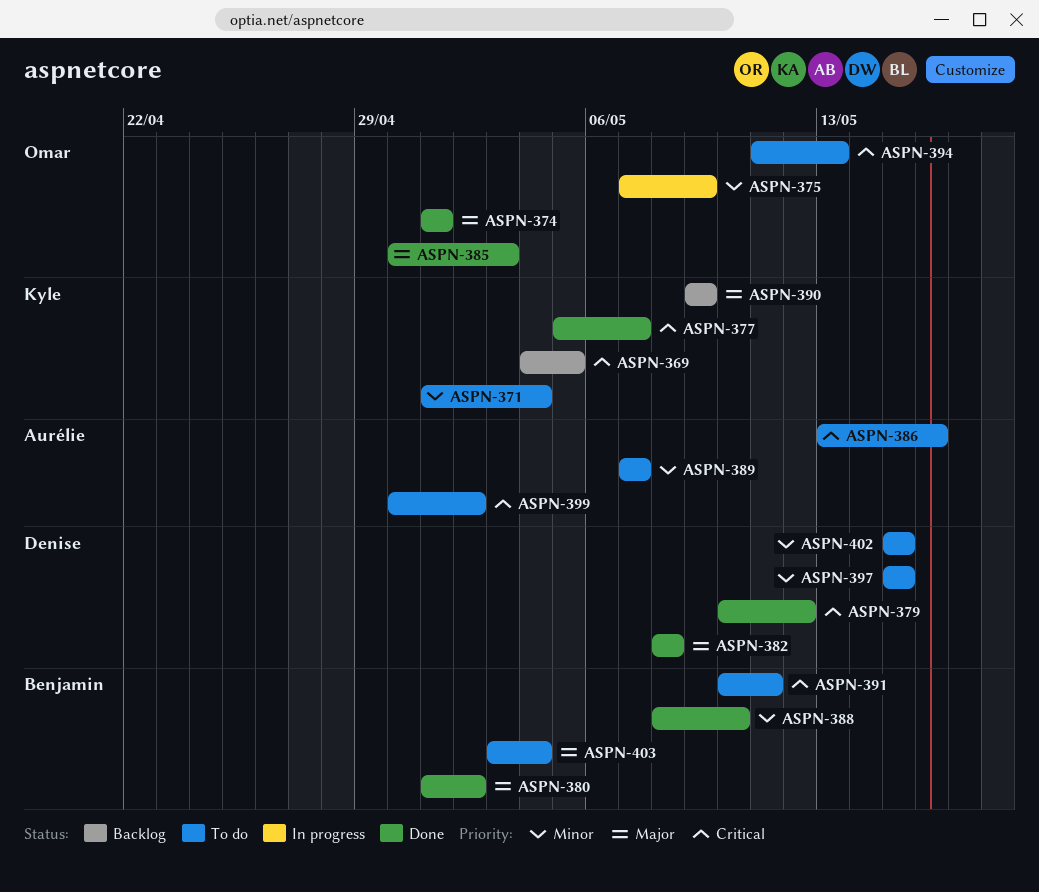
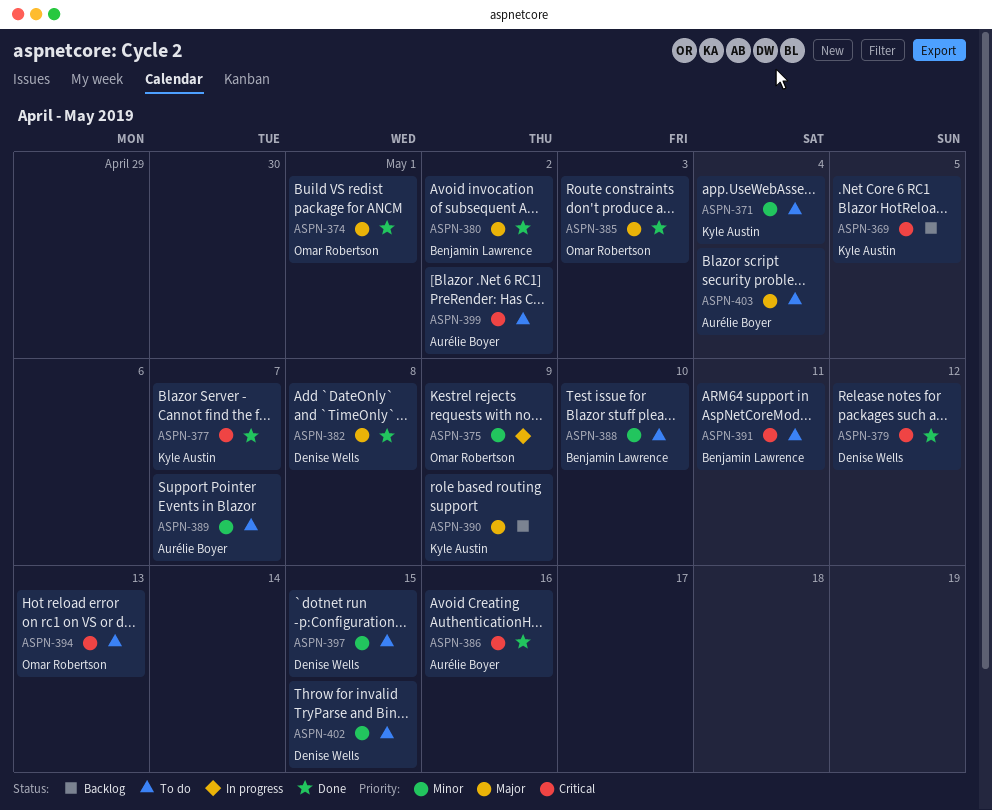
ASPN-386, status: To do -> Done
ASPN-388, status: Done -> To do
ASPN-403, owner: Benjamin Lawrence -> Aurélie Boyer

